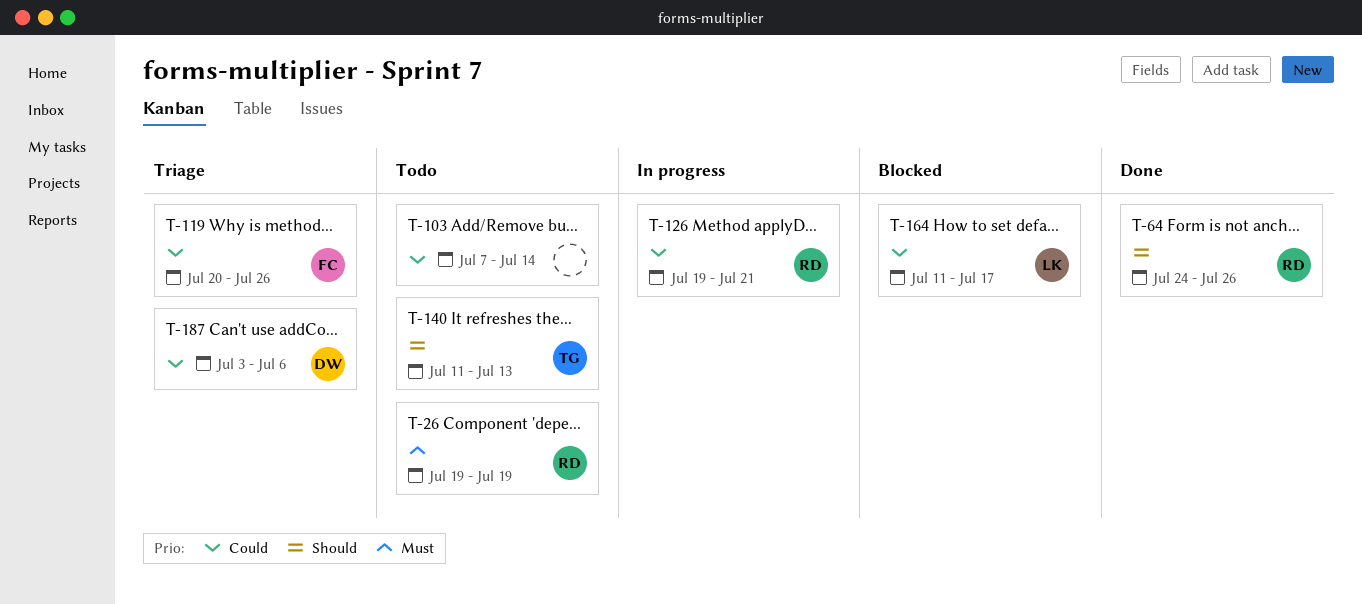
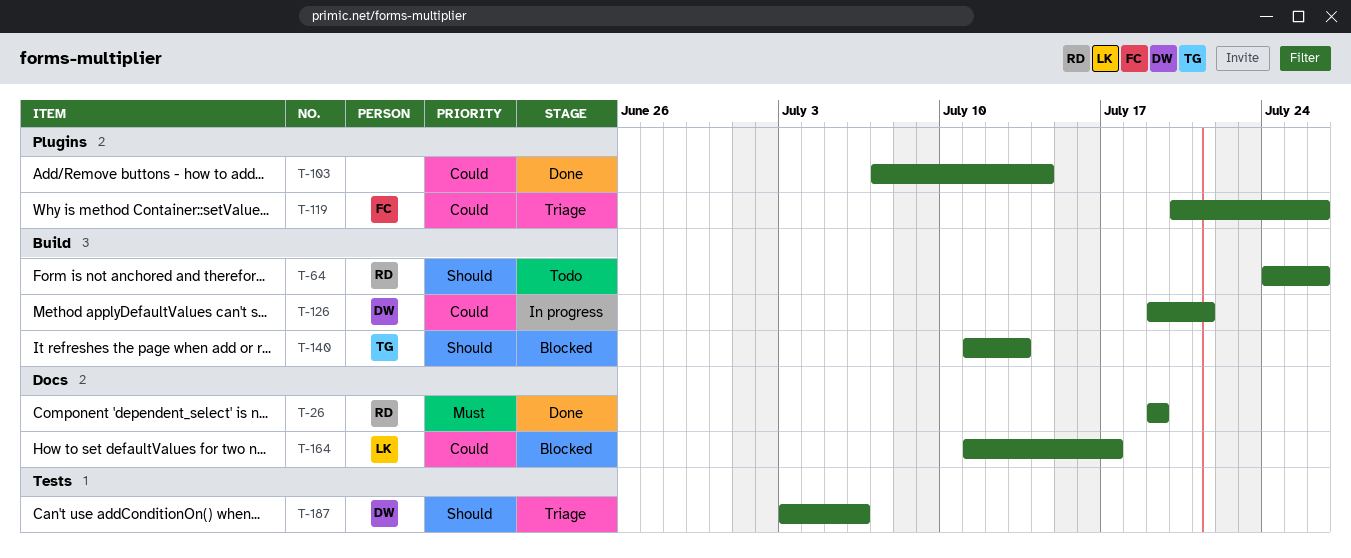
T-26, status: Todo -> Done
T-64, status: Done -> Todo
T-103, status: Todo -> Done
T-126, owner: RD -> DW
T-140, status: Todo -> Blocked
T-187, priority: Could -> Should

